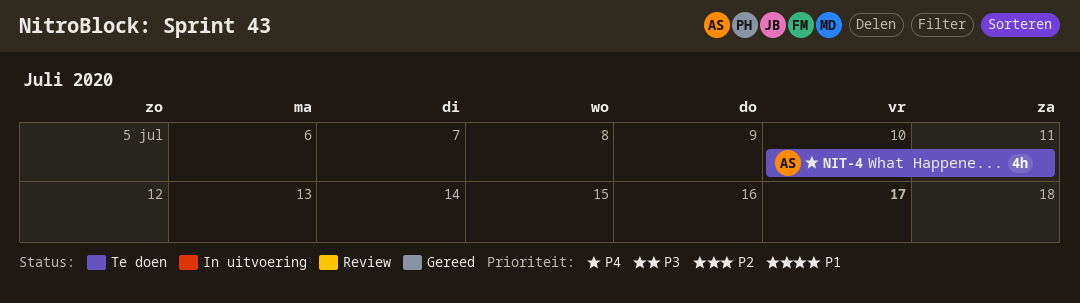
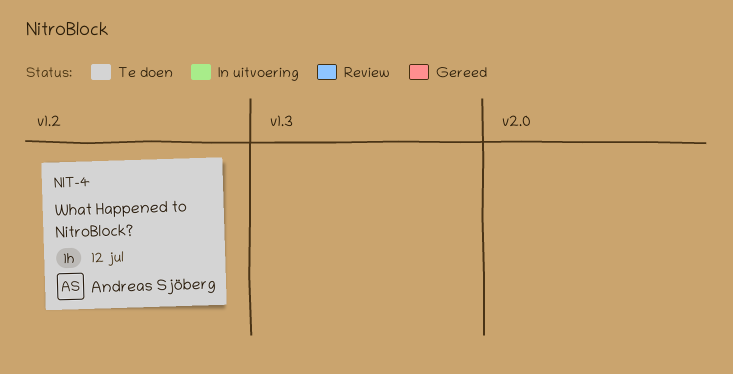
NIT-4, estimate: 4h -> 1h
NIT-4, due: Jul 11 -> Jul 12

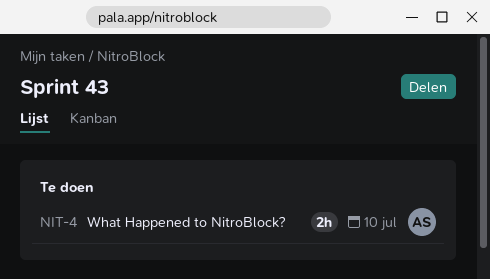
NIT-4, estimate: 1h -> 2h
NIT-4, due: Jul 12 -> Jul 10

